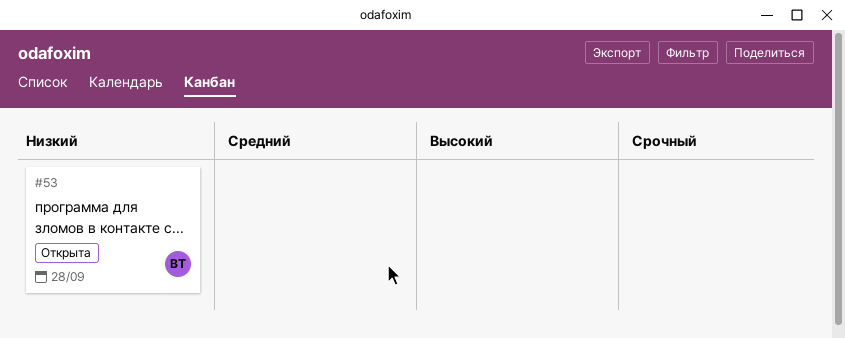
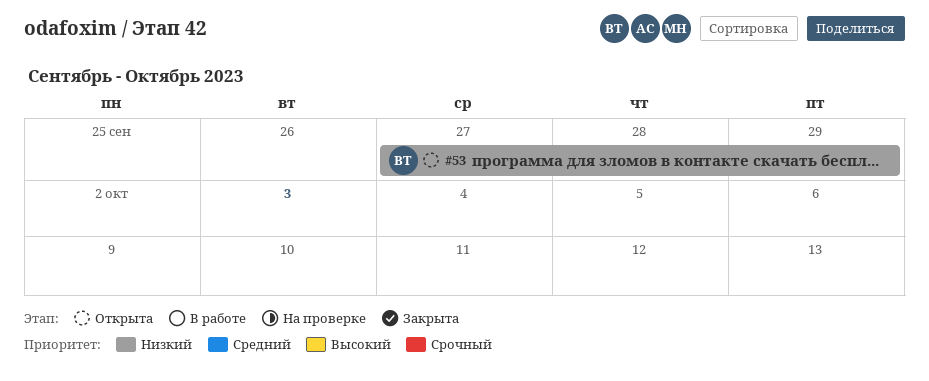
#53, due: Sep 28 -> Sep 29

